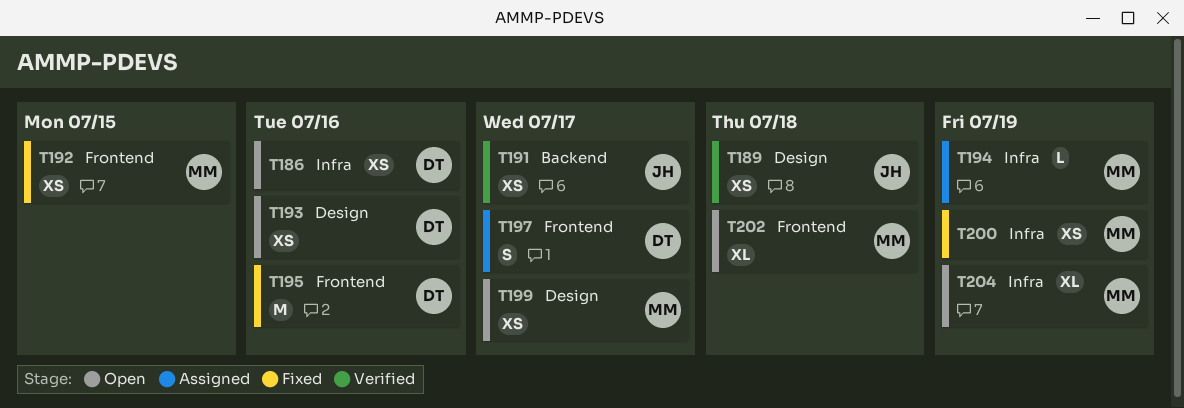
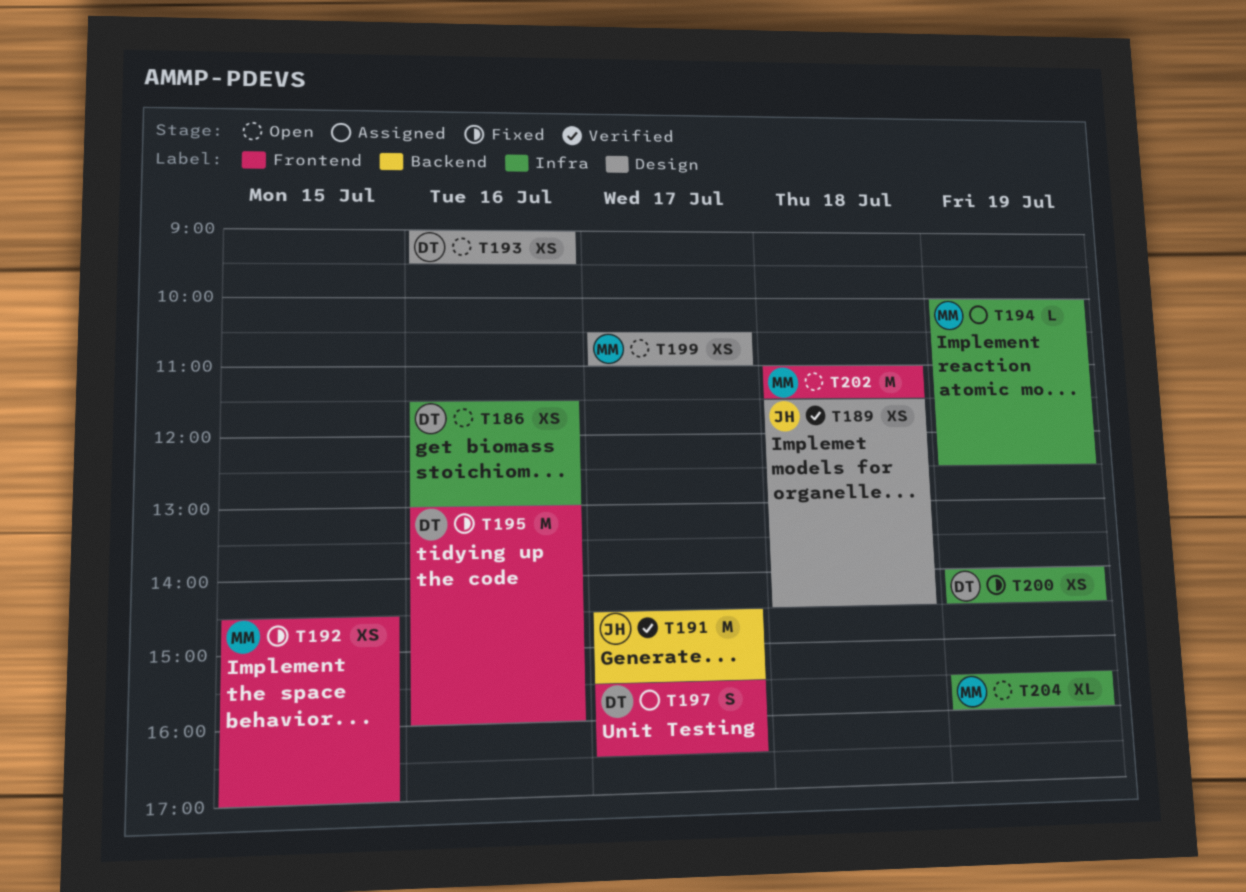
T191, estimate: XS -> M
T200, owner: MM -> DT
T202, estimate: XL -> M

